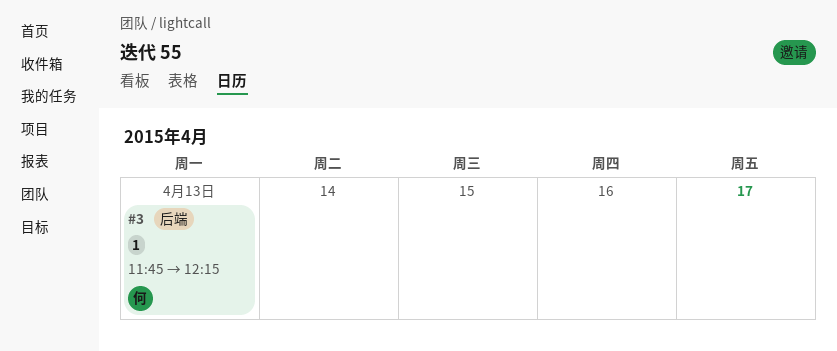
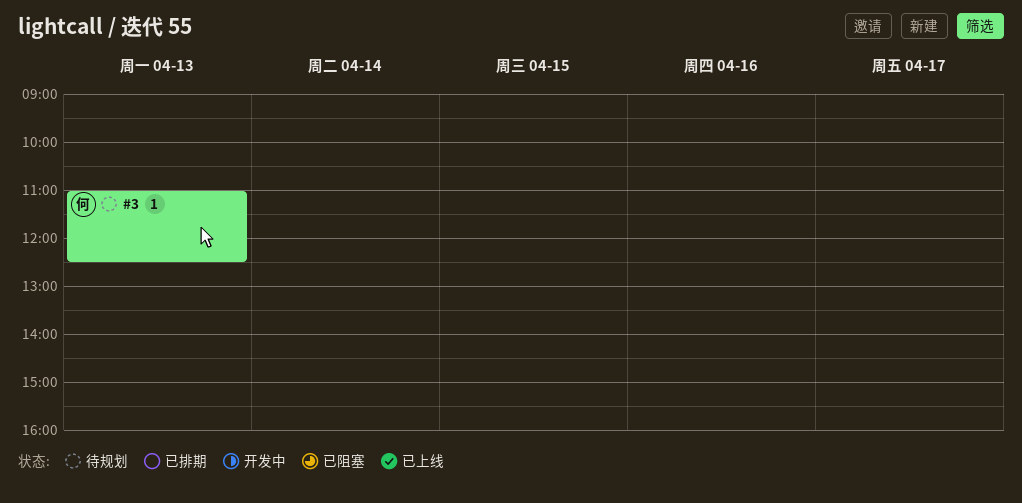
#3, begins: 11:45 -> 11:00
#3, ends: 12:15 -> 12:30

